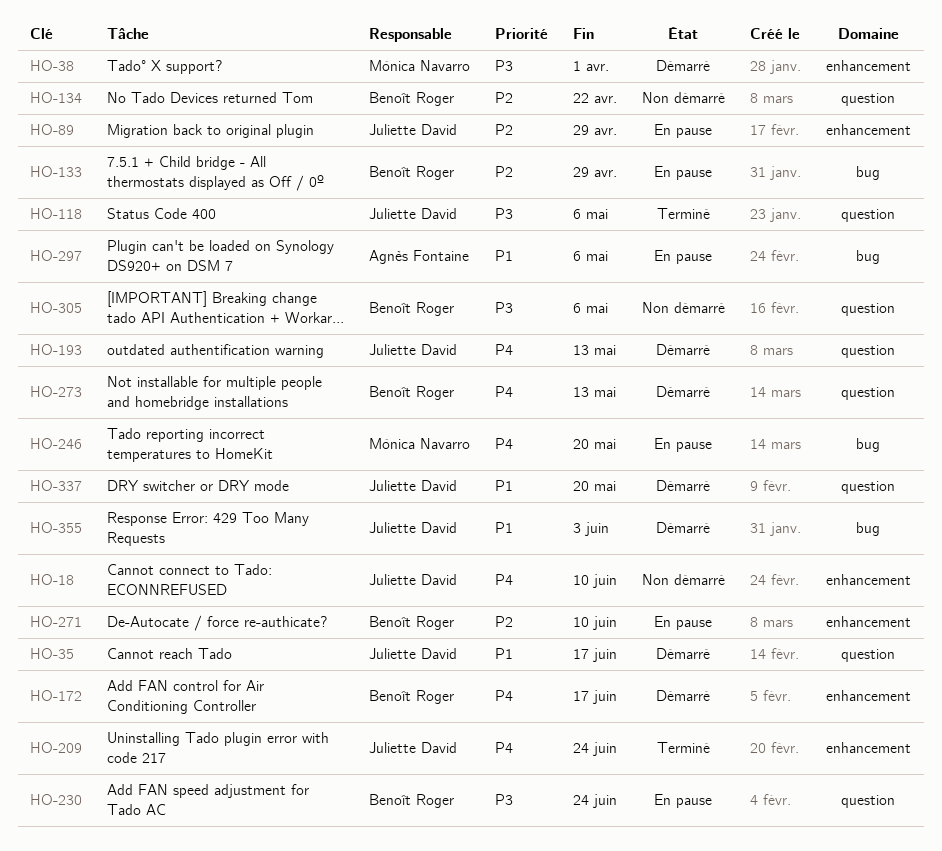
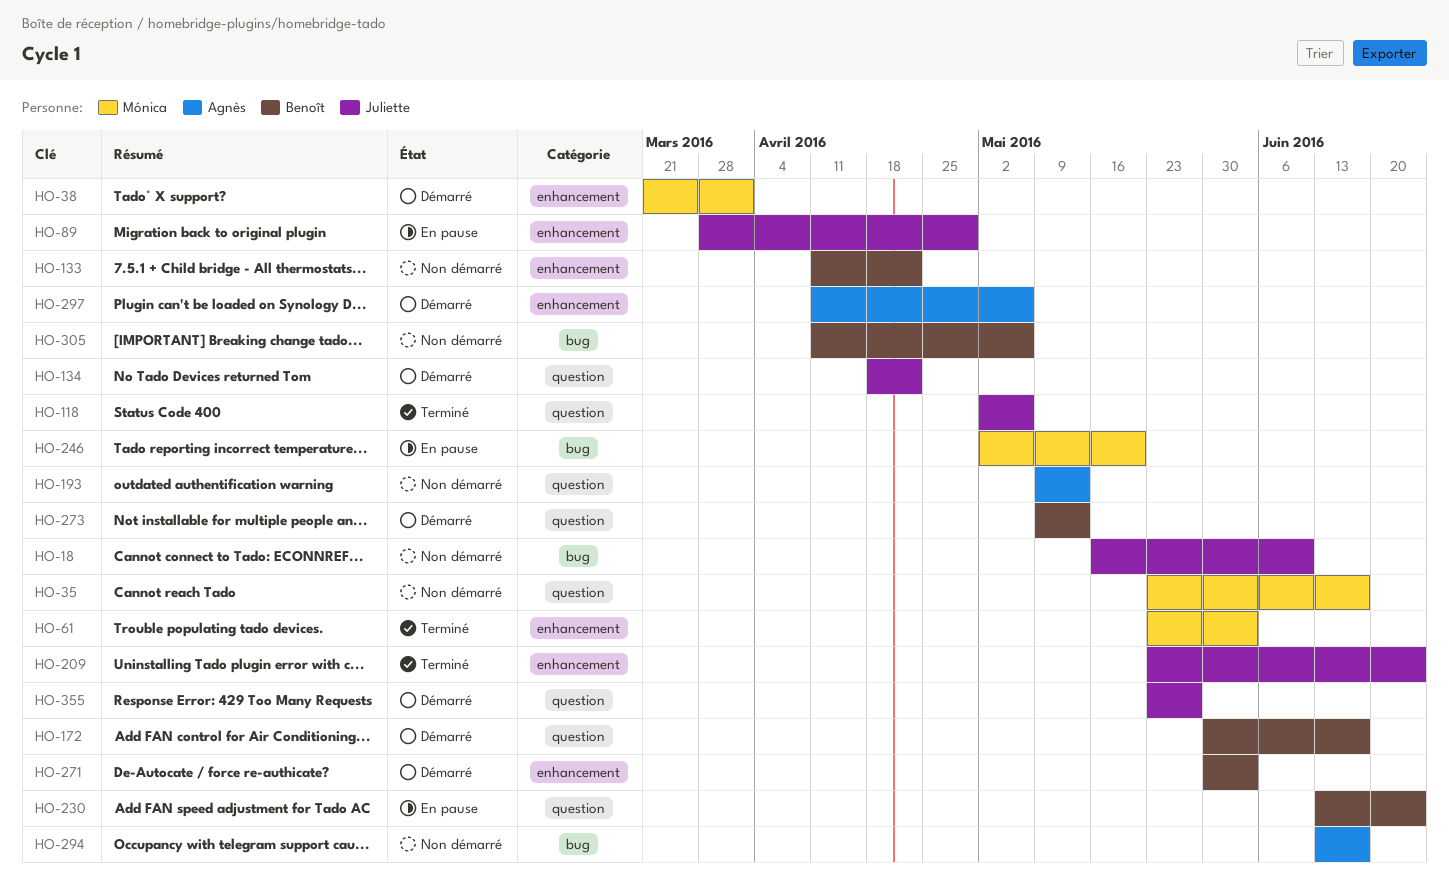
HO-18, label: enhancement -> bug
HO-35, status: Démarré -> Non démarré
HO-35, owner: Juliette David -> Mónica Navarro
HO-61: none -> present
HO-133, status: En pause -> Non démarré
HO-133, label: bug -> enhancement
HO-133, due: Apr 29 -> Apr 22
HO-134, status: Non démarré -> Démarré
HO-134, owner: Benoît Roger -> Juliette David
HO-172, label: enhancement -> question
HO-193, status: Démarré -> Non démarré
HO-193, owner: Juliette David -> Agnès Fontaine
HO-271, status: En pause -> Démarré
HO-271, due: Jun 10 -> Jun 3
HO-294: none -> present
HO-297, status: En pause -> Démarré
HO-297, label: bug -> enhancement
HO-305, label: question -> bug
HO-337: present -> none
HO-355, label: bug -> question
HO-355, due: Jun 3 -> May 27

